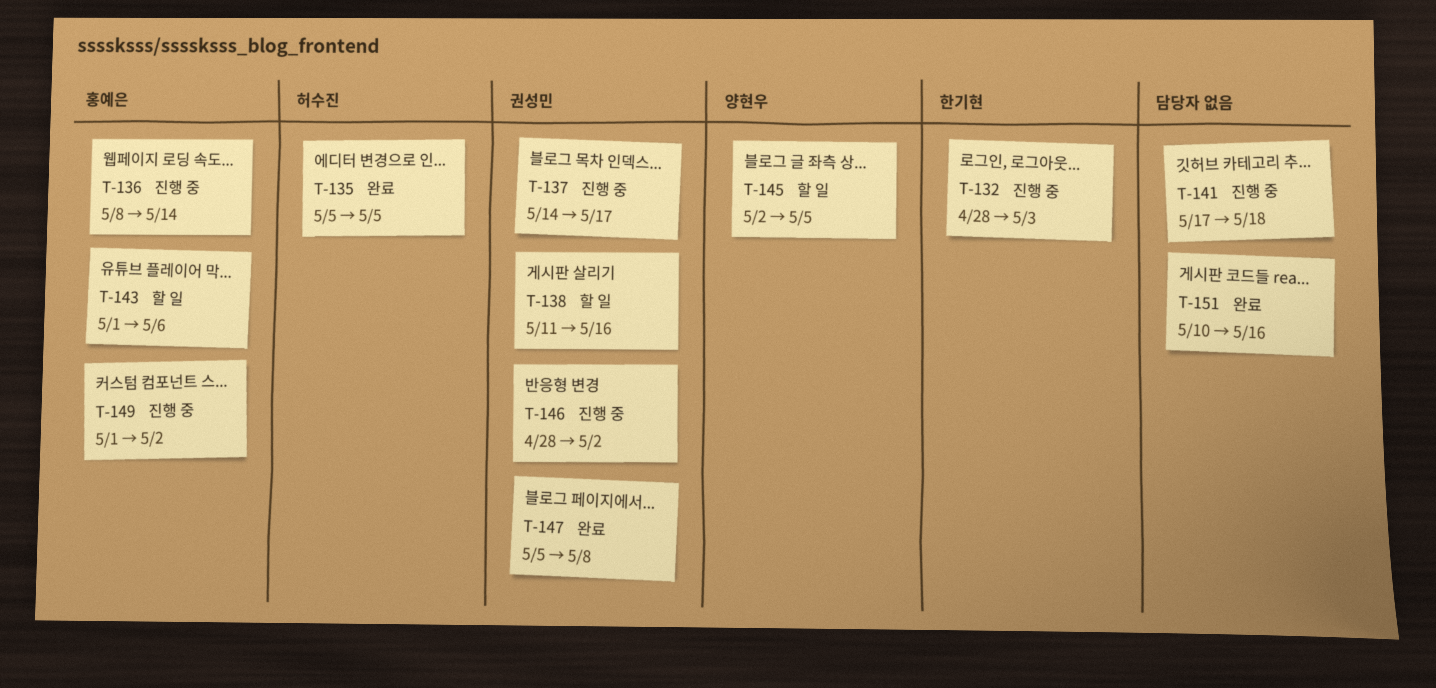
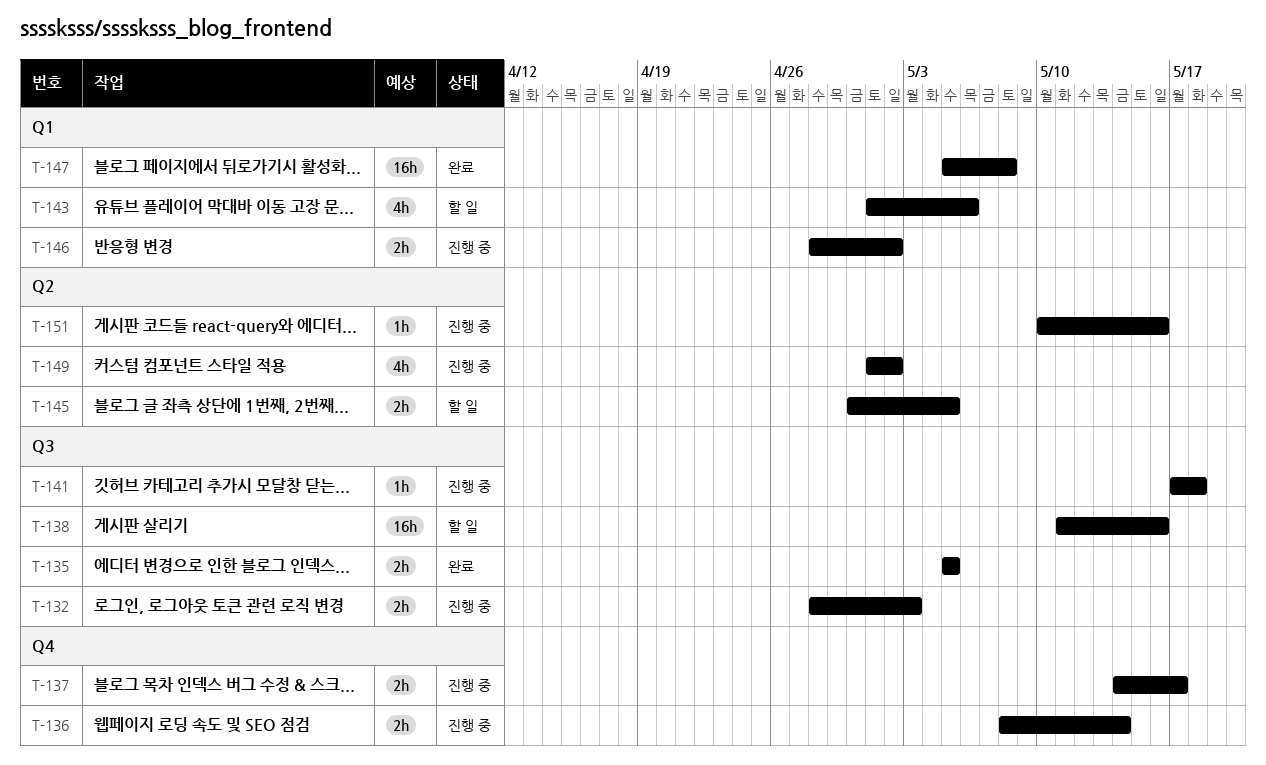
T-145, start: May 2 -> Apr 30
T-151, status: 완료 -> 진행 중

